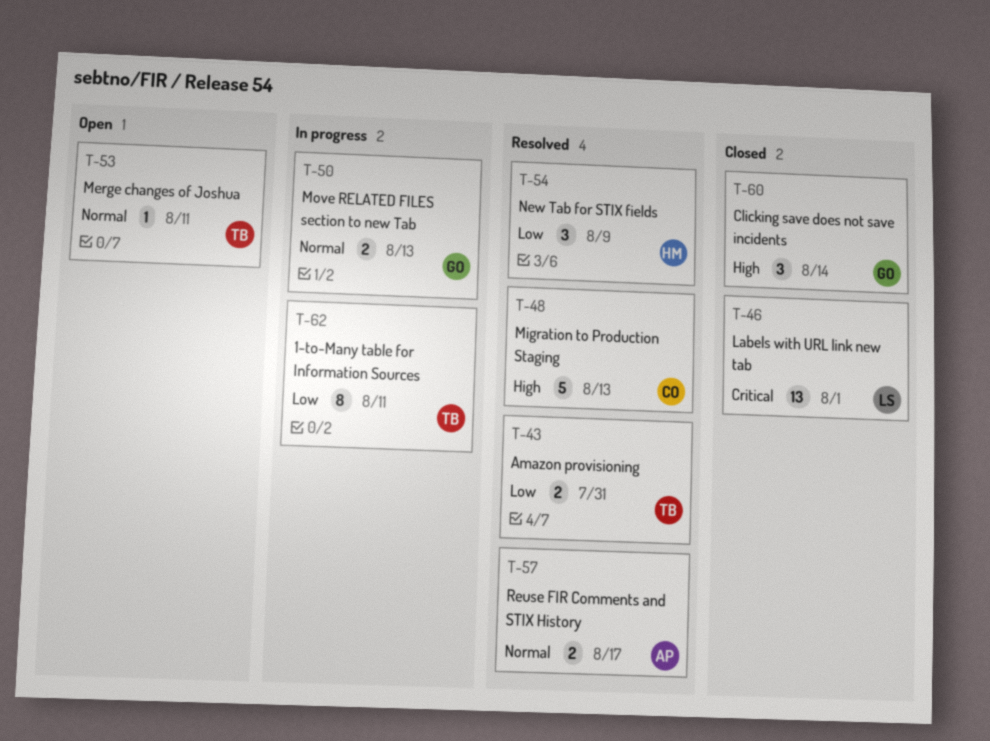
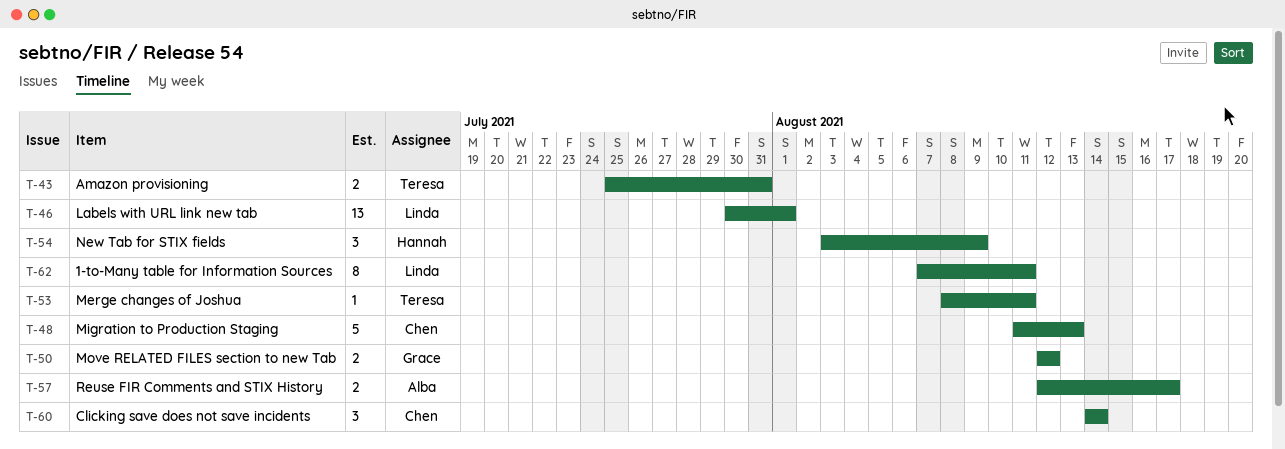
T-50, due: Aug 13 -> Aug 12
T-60, owner: Grace -> Chen
T-62, owner: Teresa -> Linda

